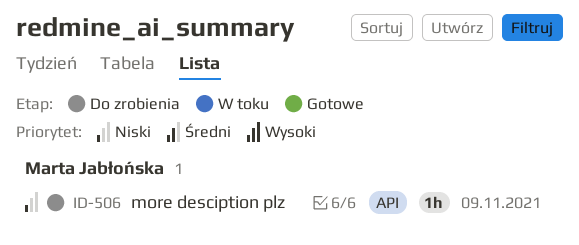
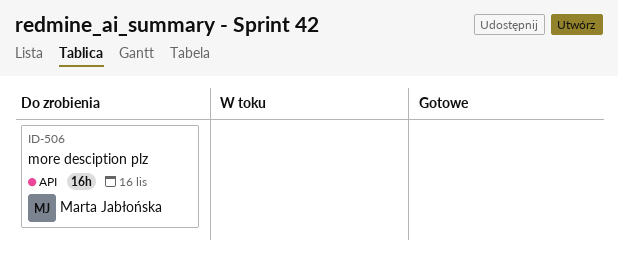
ID-506, estimate: 1h -> 16h
ID-506, due: Nov 9 -> Nov 16

